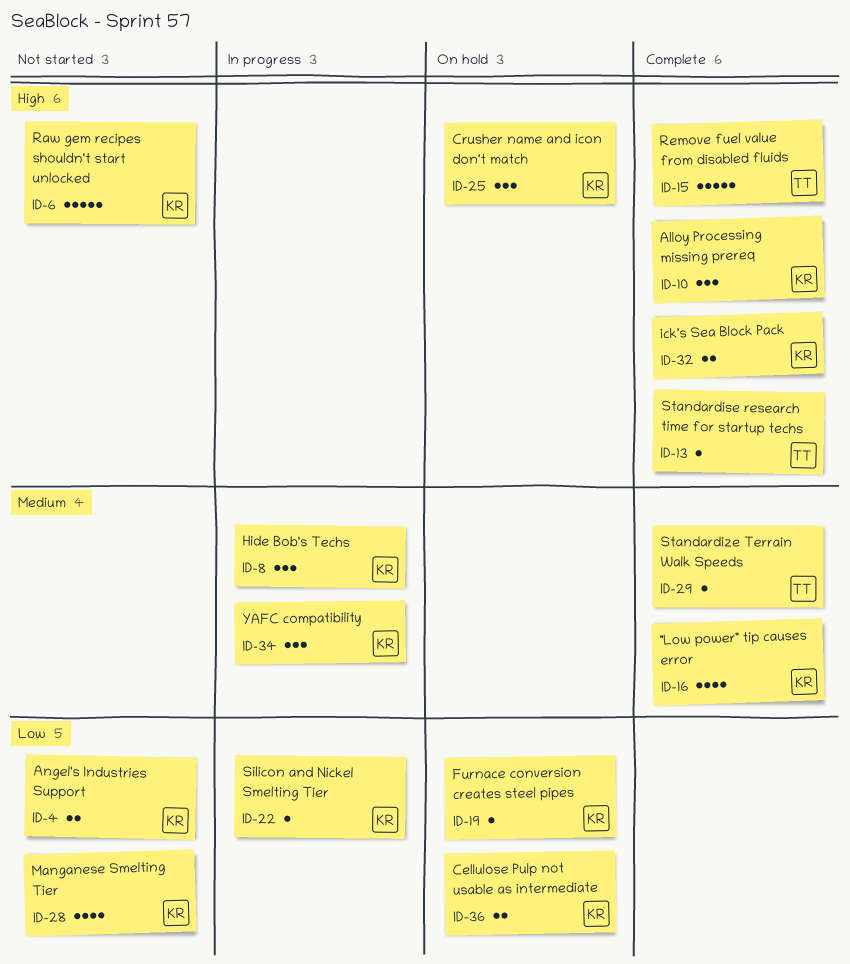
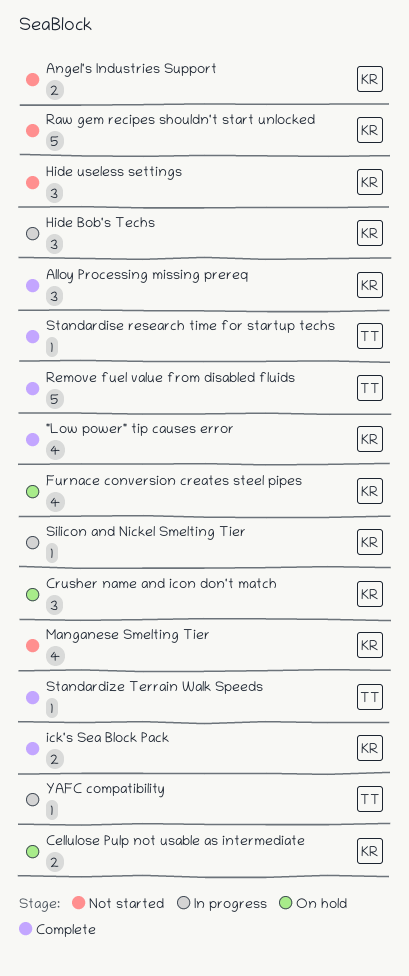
Furnace conversion creates steel pipes, estimate: 1 -> 4
Hide useless settings: none -> present
YAFC compatibility, owner: KR -> TT
YAFC compatibility, estimate: 3 -> 1

